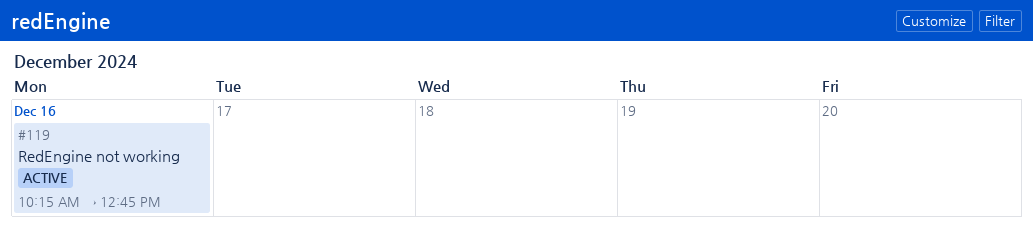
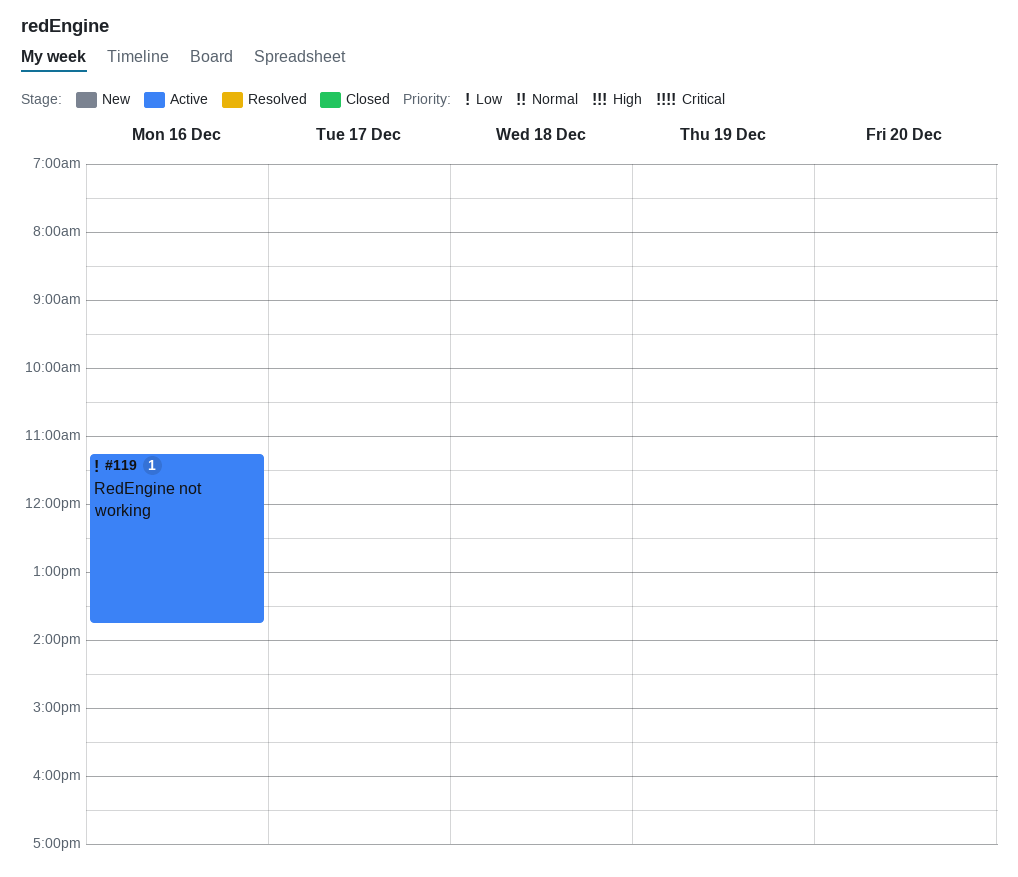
#119, begins: 10:15 -> 11:15
#119, ends: 12:45 -> 13:45

